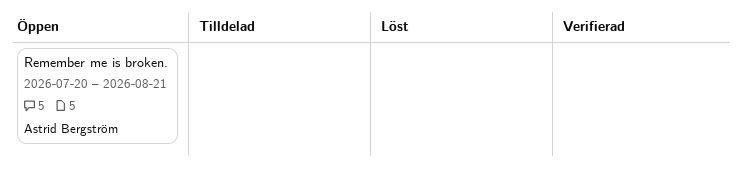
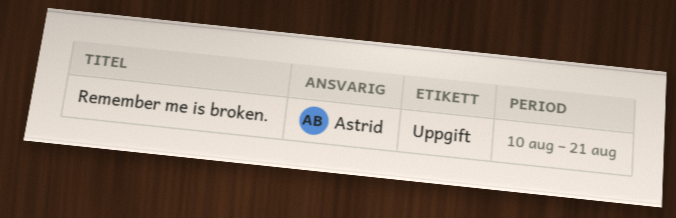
Remember me is broken., start: Jul 20 -> Aug 10

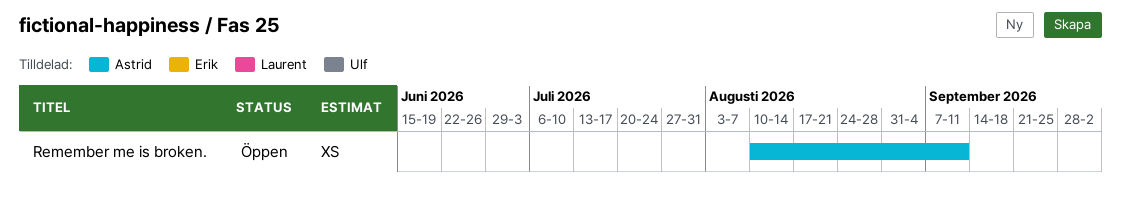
Remember me is broken., due: Aug 21 -> Sep 11

